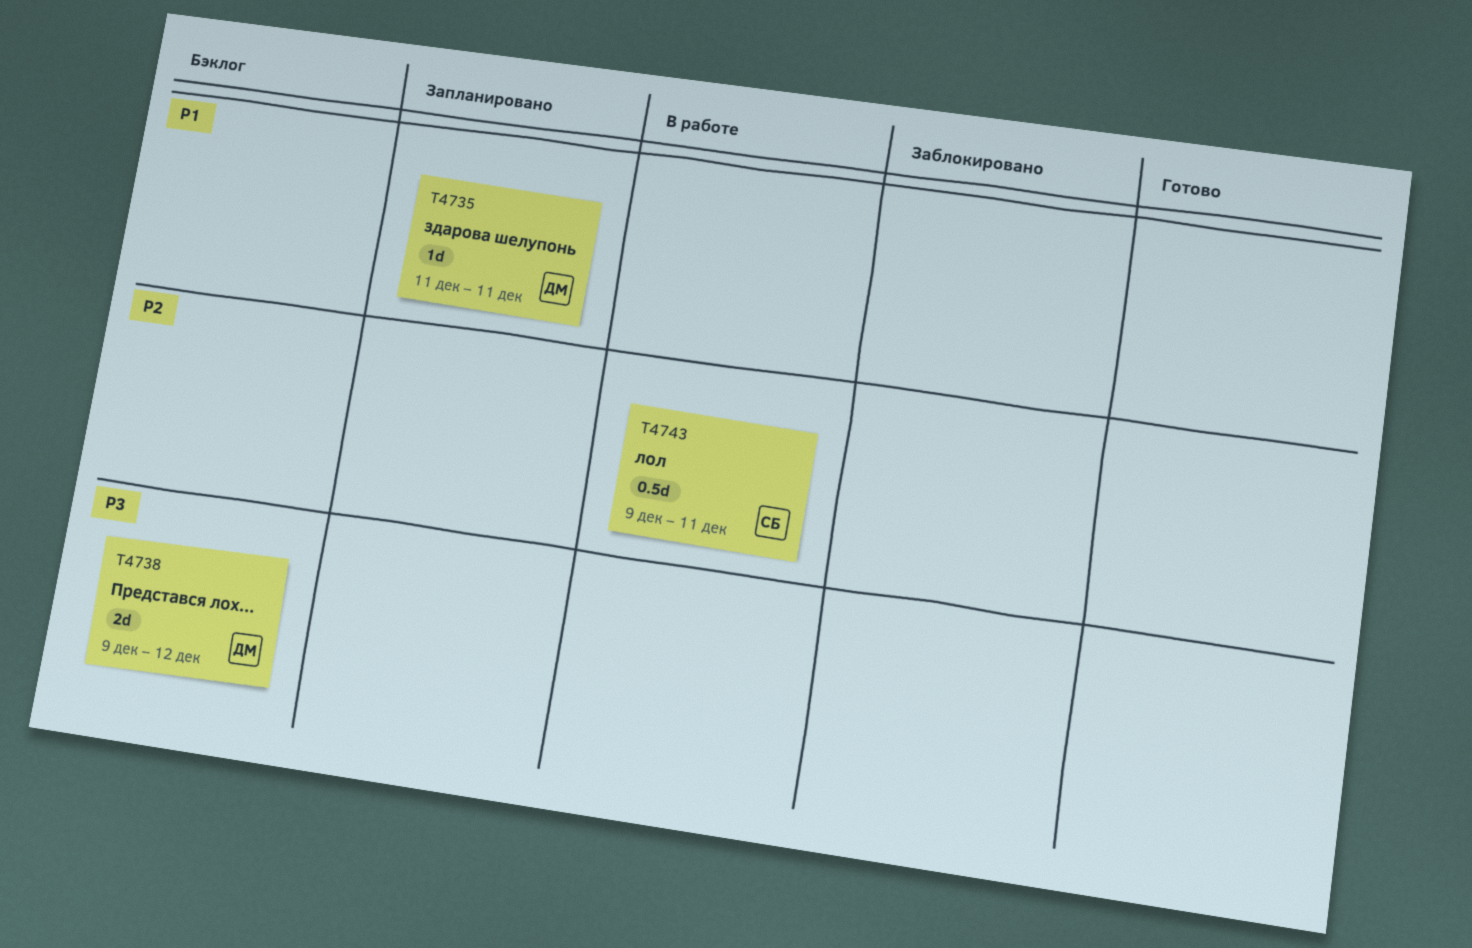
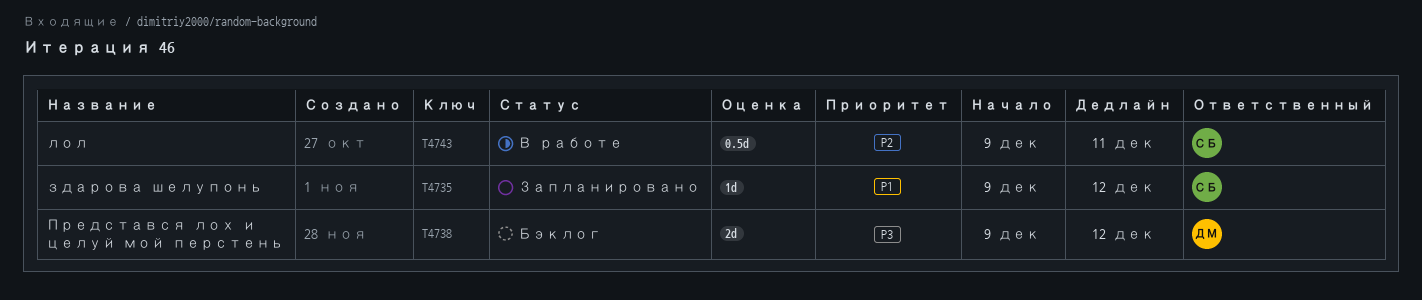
T4735, owner: ДМ -> СБ
T4735, start: Dec 11 -> Dec 9
T4735, due: Dec 11 -> Dec 12

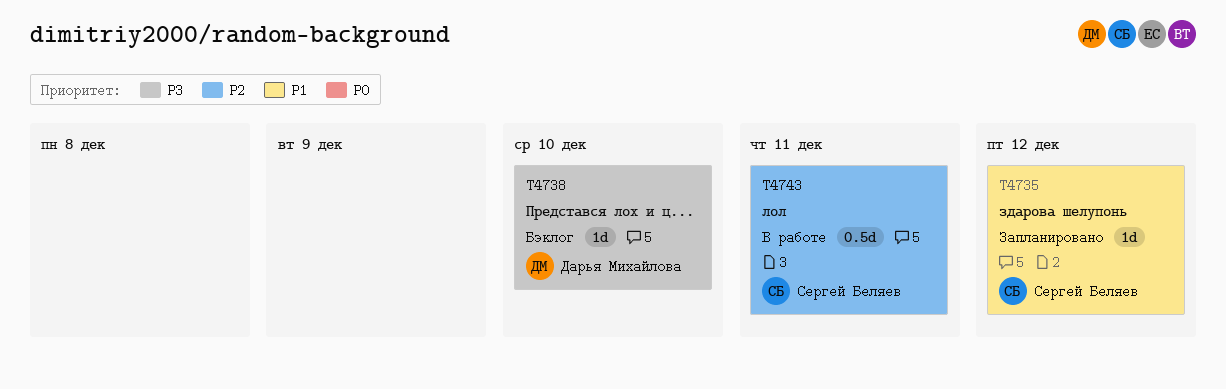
T4738, estimate: 2d -> 1d
T4738, due: Dec 12 -> Dec 10

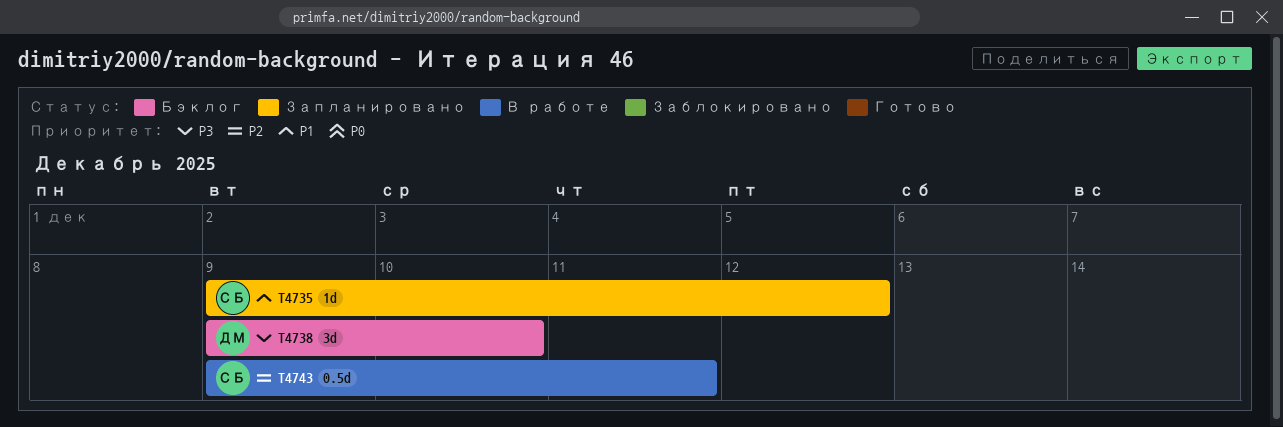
T4738, estimate: 1d -> 3d

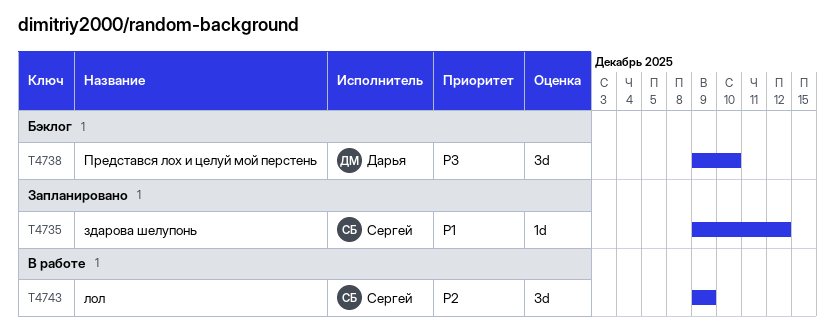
T4743, estimate: 0.5d -> 3d
T4743, due: Dec 11 -> Dec 9

